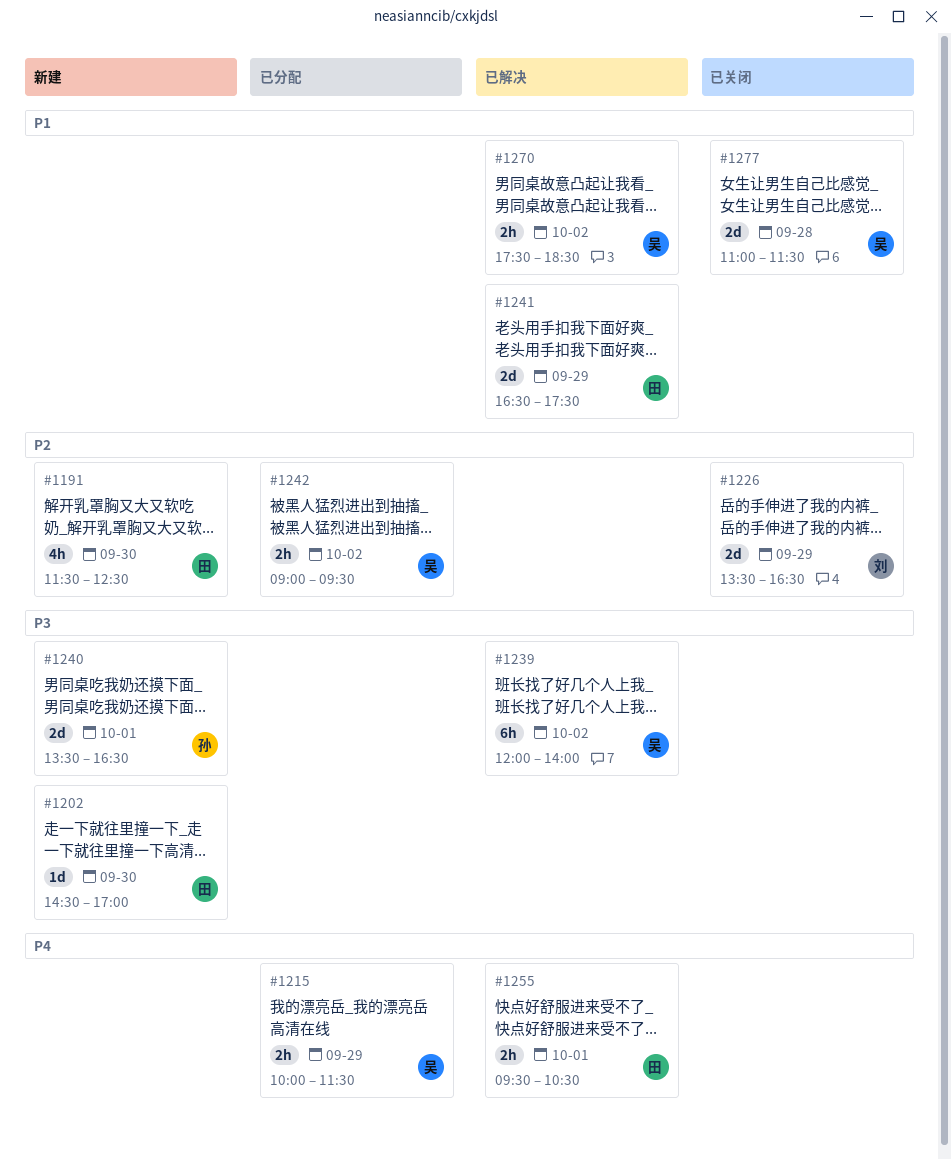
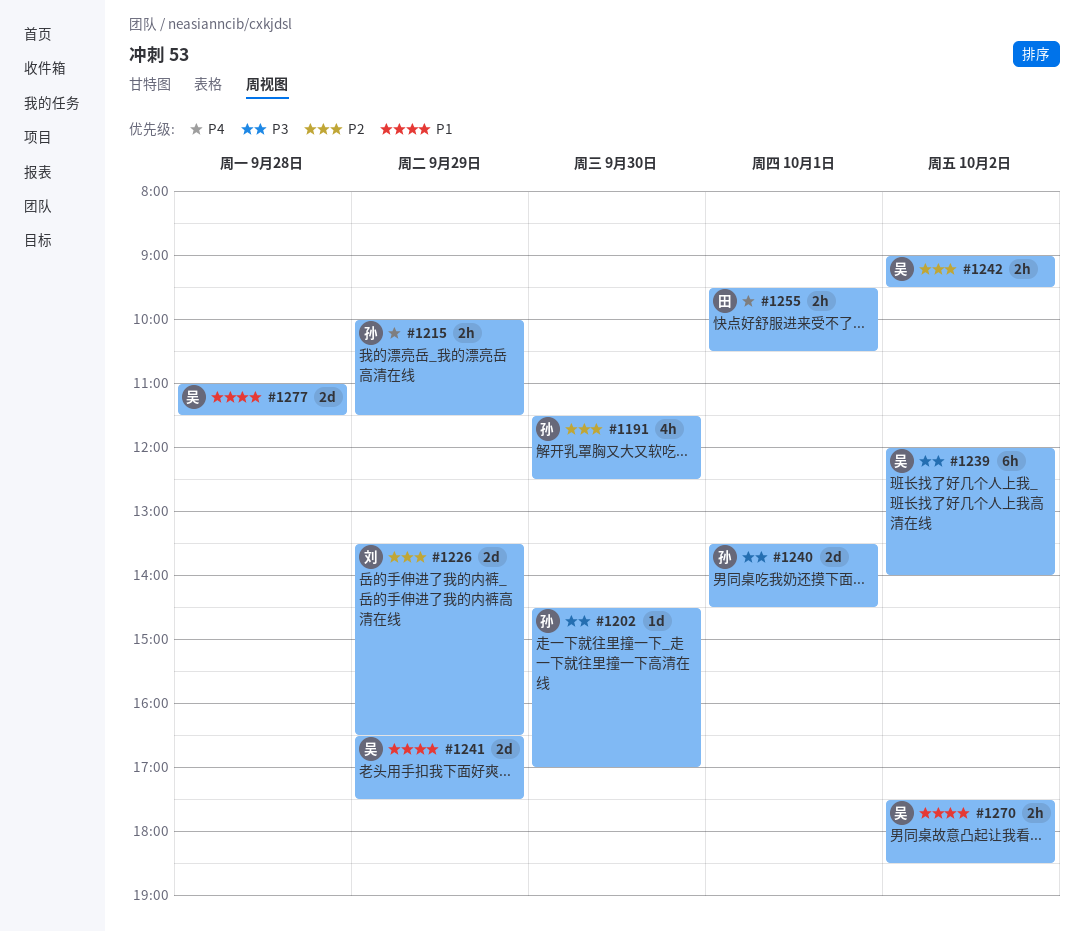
#1191, owner: 田 -> 孙
#1202, owner: 田 -> 孙
#1215, owner: 吴 -> 孙
#1240, ends: 16:30 -> 14:30
#1241, owner: 田 -> 吴

